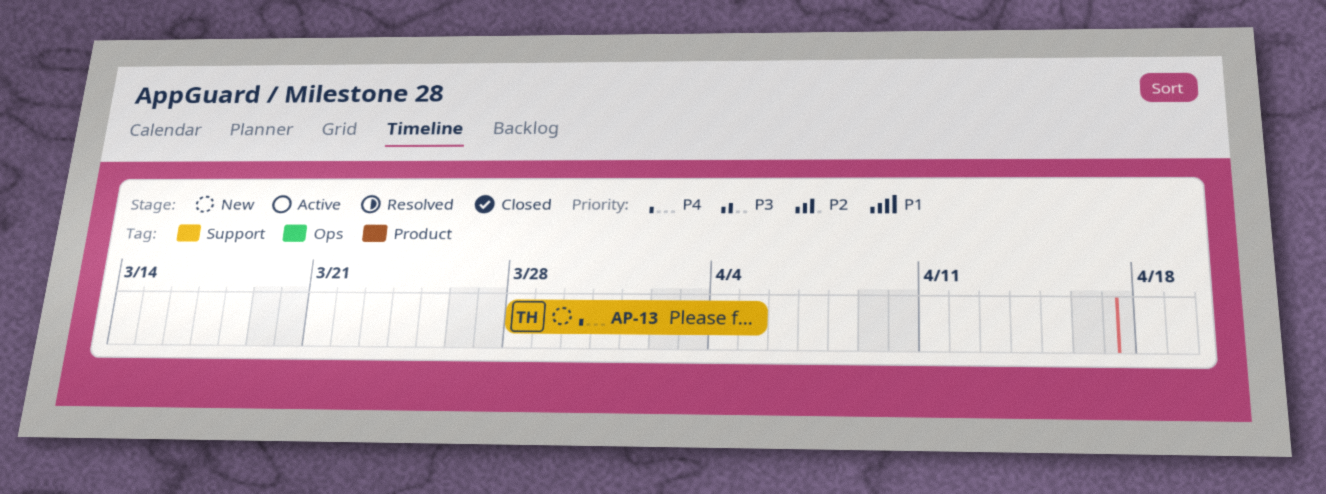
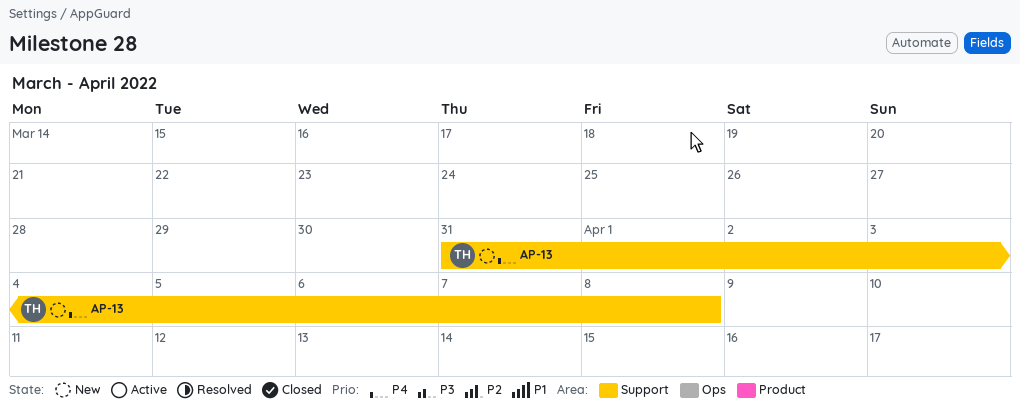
AP-13, start: Mar 28 -> Mar 31
AP-13, due: Apr 5 -> Apr 8

